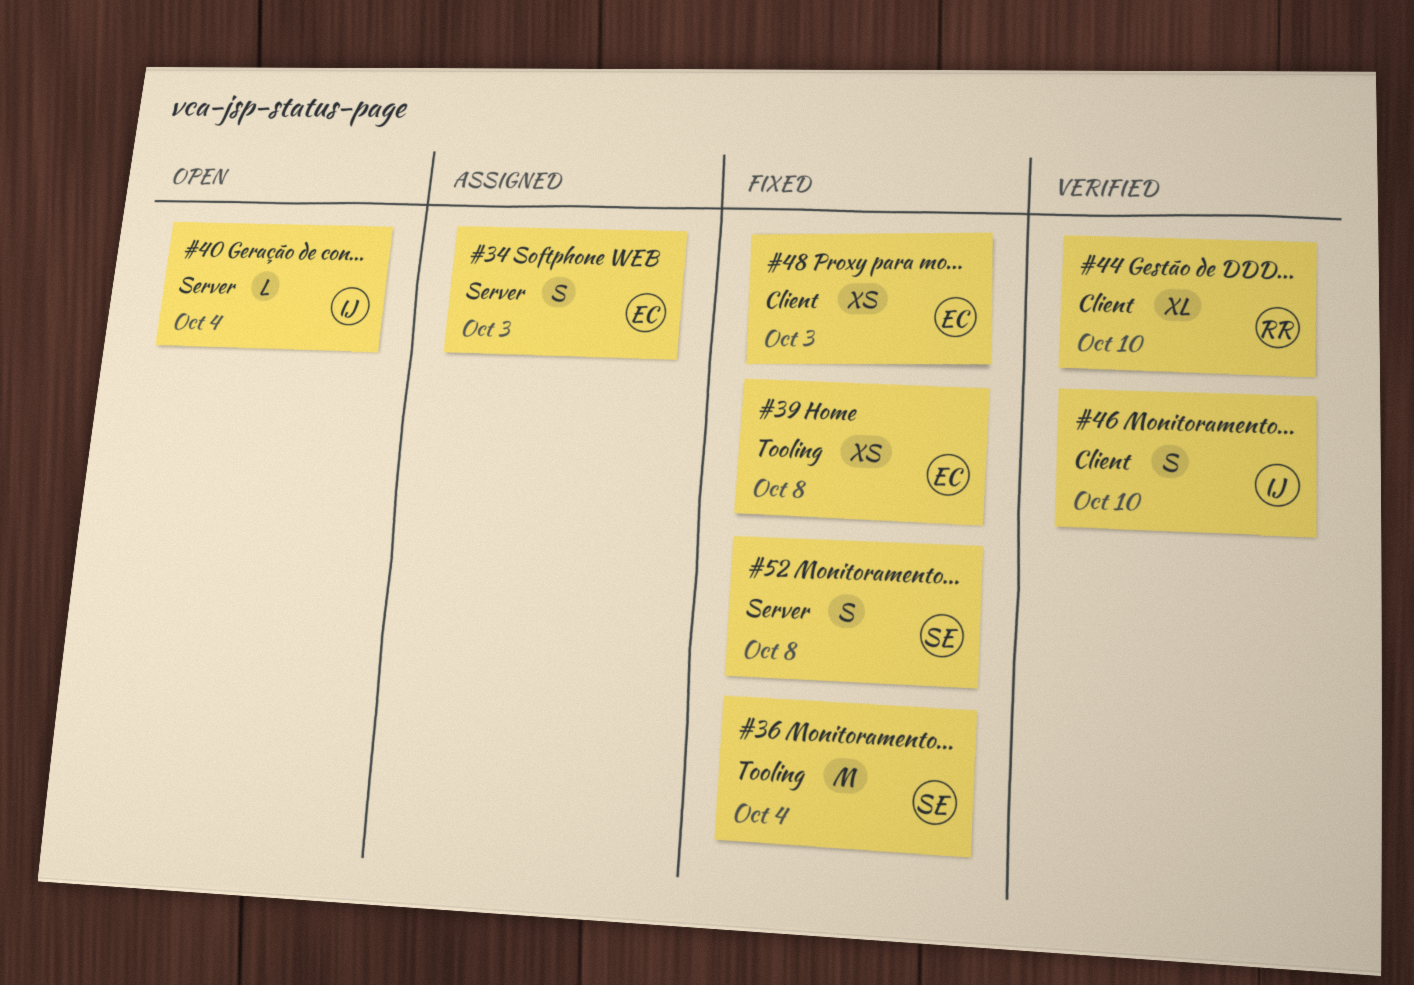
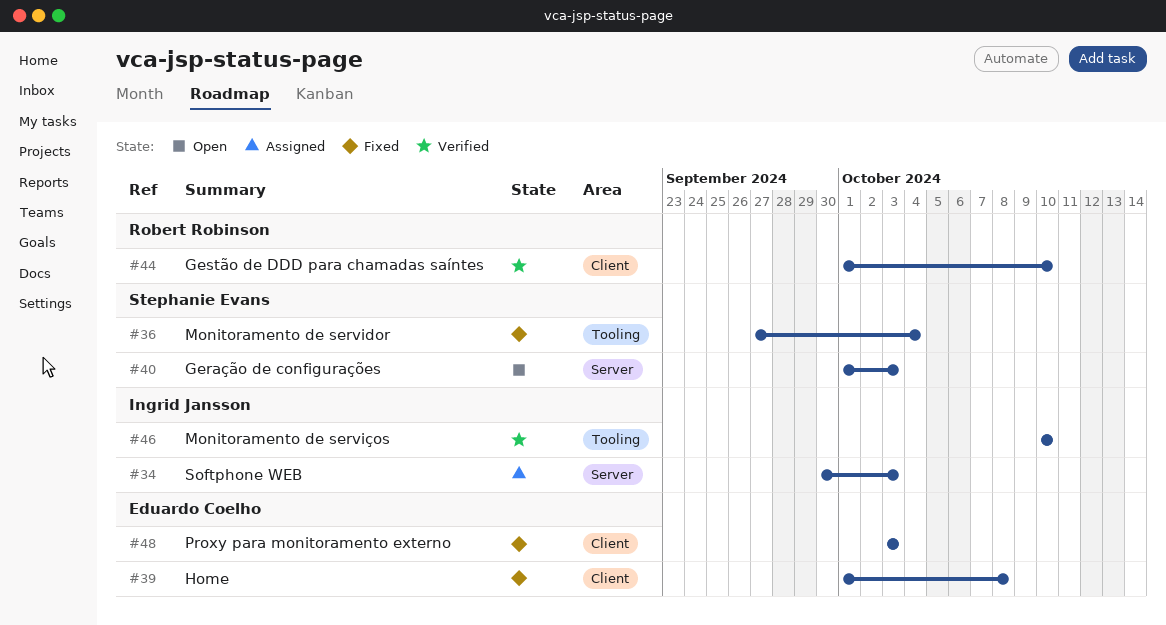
#34, owner: Eduardo Coelho -> Ingrid Jansson
#39, label: Tooling -> Client
#40, owner: Ingrid Jansson -> Stephanie Evans
#40, due: Oct 4 -> Oct 3
#46, label: Client -> Tooling
#52: present -> none

